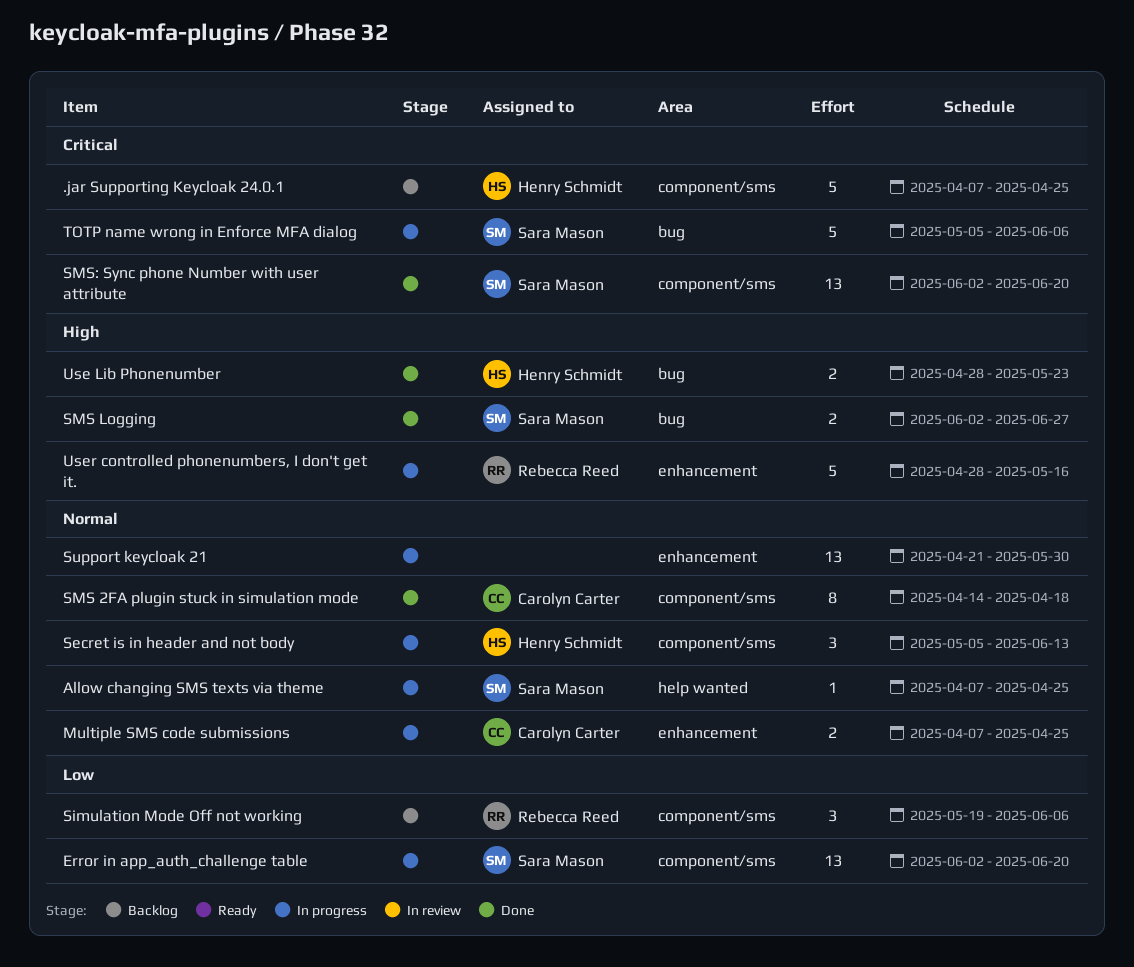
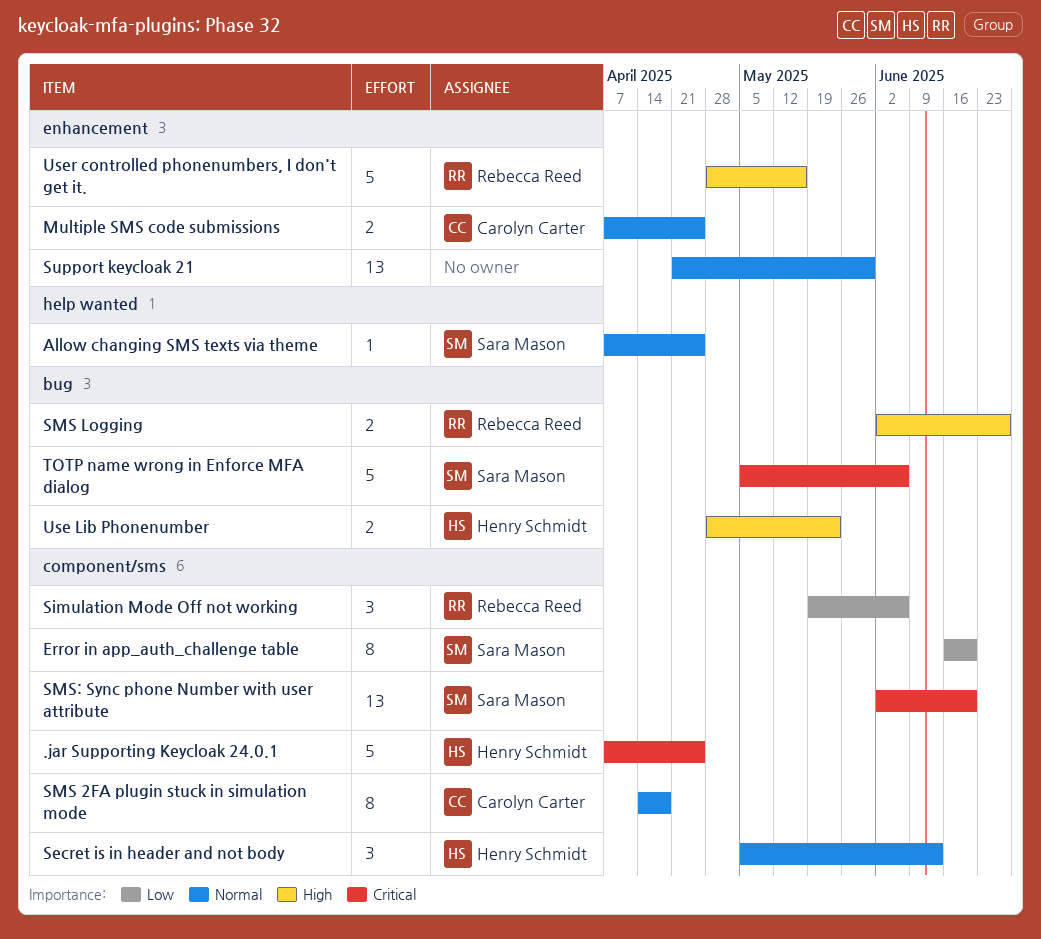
Error in app_auth_challenge table, estimate: 13 -> 8
Error in app_auth_challenge table, start: Jun 2 -> Jun 16
SMS Logging, owner: Sara Mason -> Rebecca Reed

